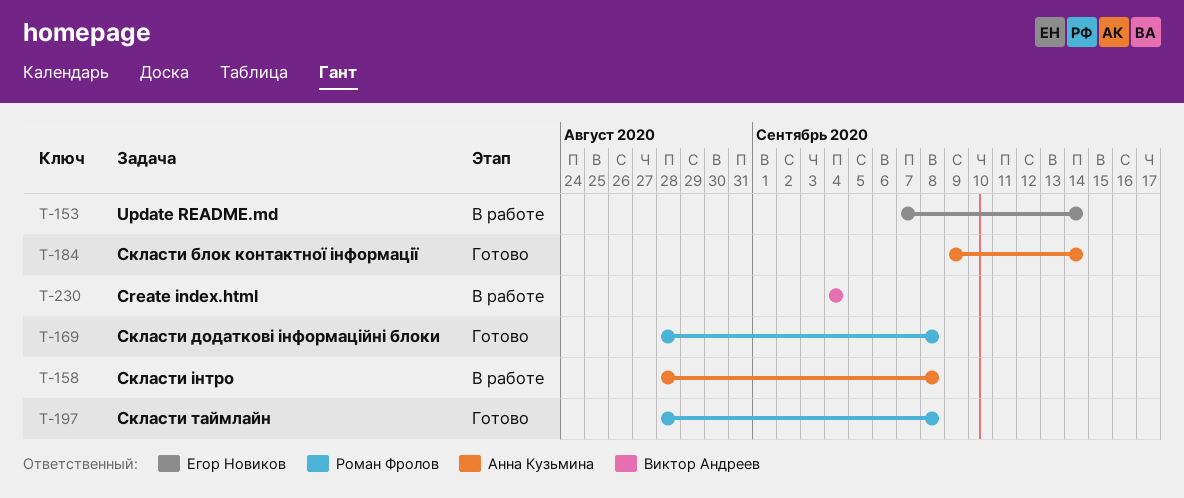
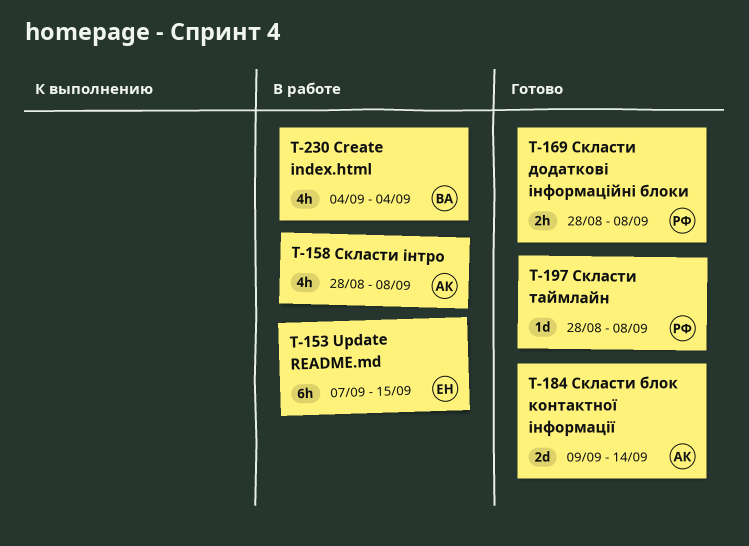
T-153, due: Sep 14 -> Sep 15

